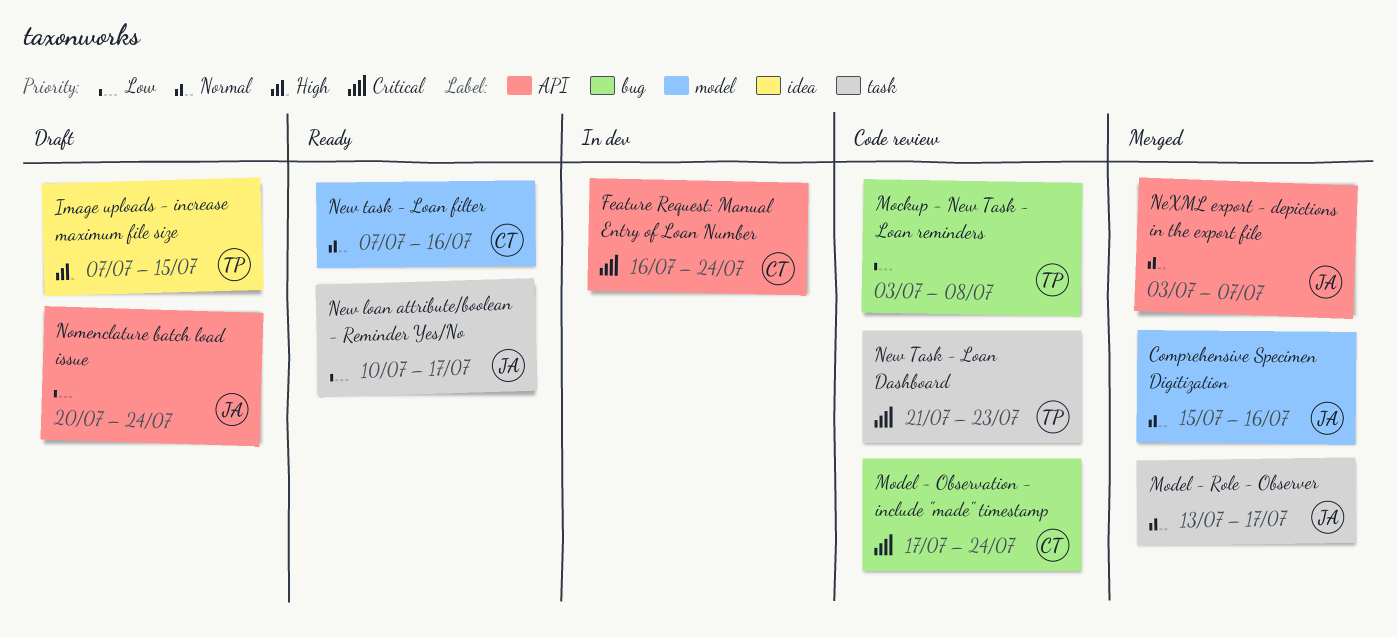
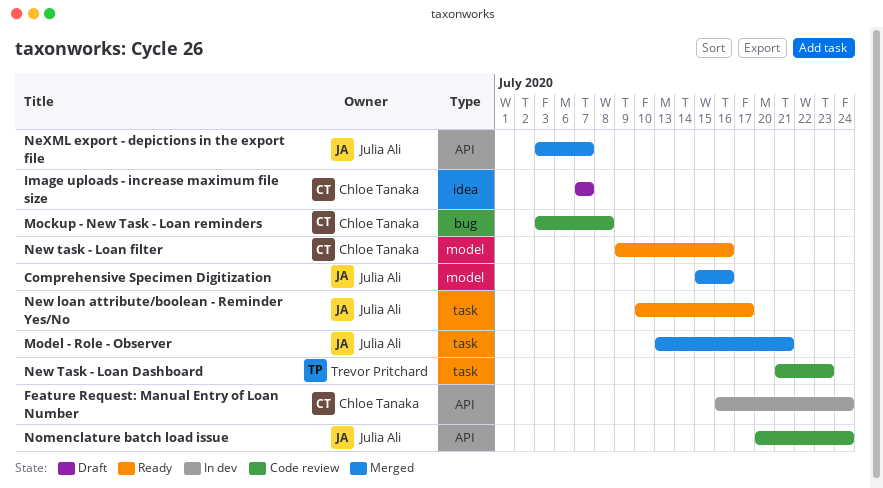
Image uploads - increase maximum file size, owner: Trevor Pritchard -> Chloe Tanaka
Image uploads - increase maximum file size, due: Jul 15 -> Jul 7
Mockup - New Task - Loan reminders, owner: Trevor Pritchard -> Chloe Tanaka
Model - Observation - include "made" timestamp: present -> none
Model - Role - Observer, due: Jul 17 -> Jul 21
New task - Loan filter, start: Jul 7 -> Jul 9
Nomenclature batch load issue, status: Draft -> Code review

